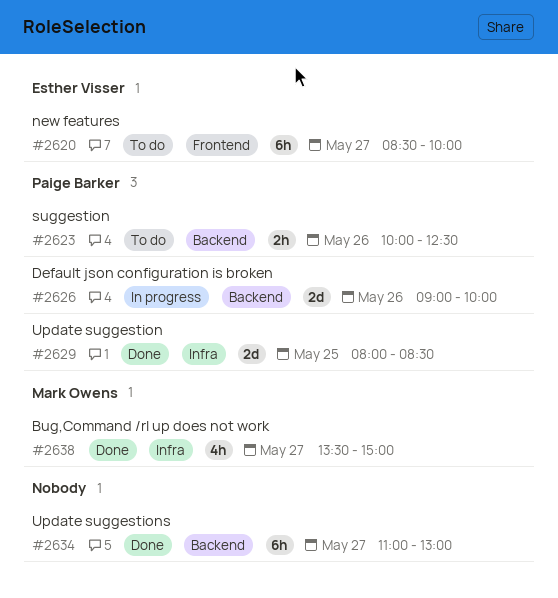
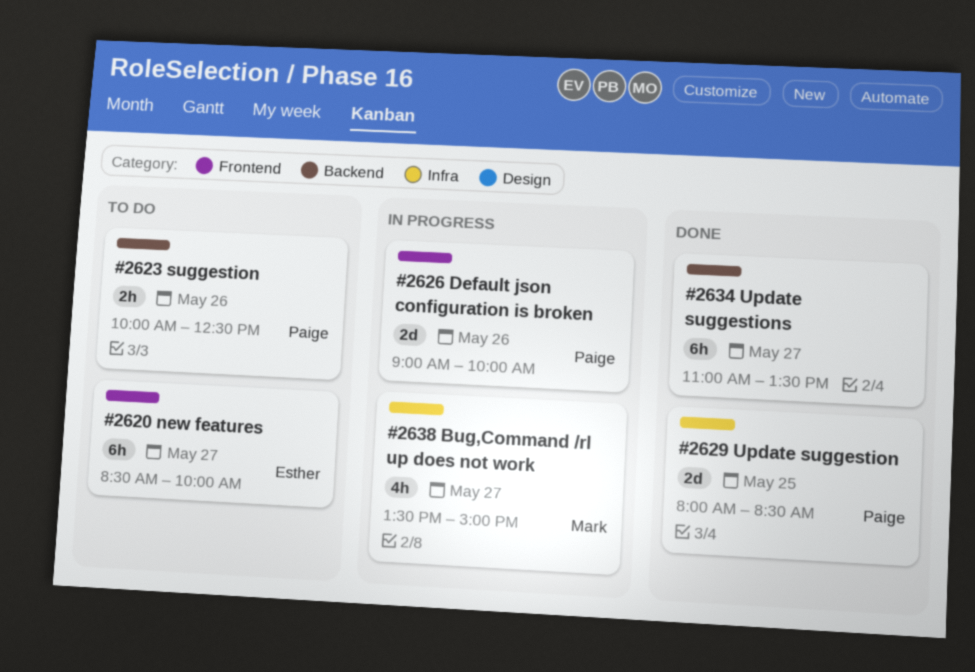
#2626, label: Backend -> Frontend
#2634, ends: 13:00 -> 13:30
#2638, status: Done -> In progress

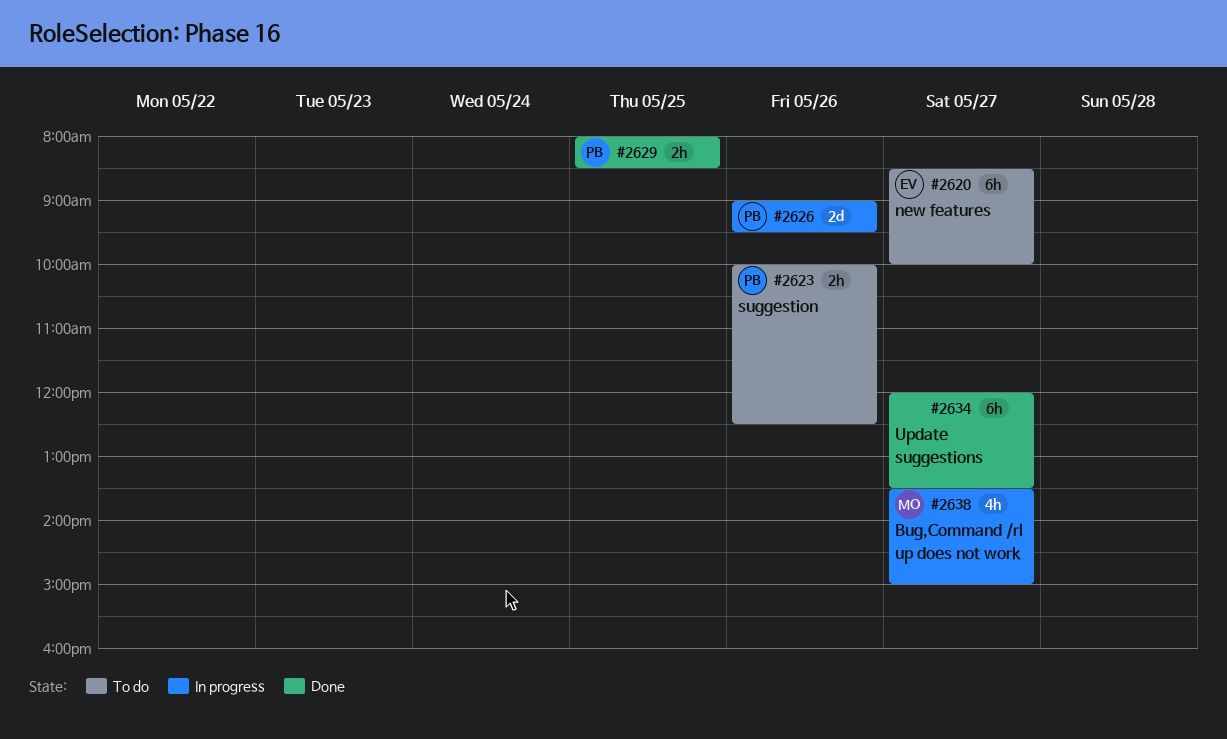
#2626, ends: 10:00 -> 09:30
#2629, estimate: 2d -> 2h
#2634, begins: 11:00 -> 12:00

